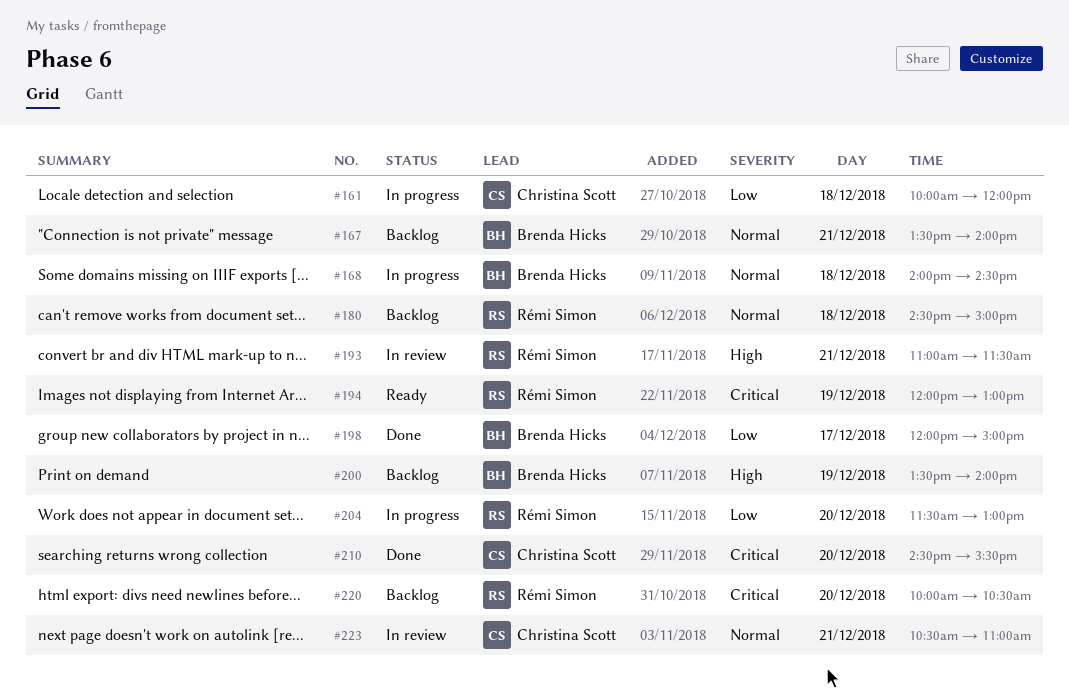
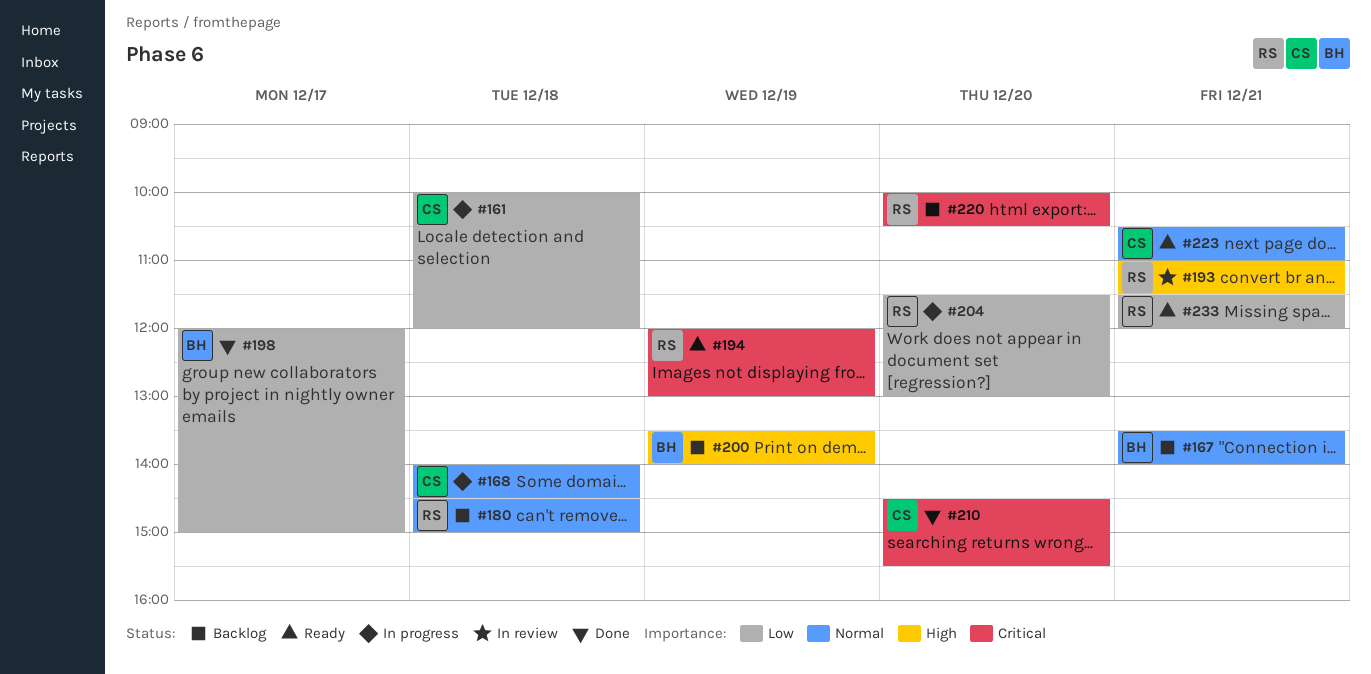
#168, owner: Brenda Hicks -> Christina Scott
#223, status: In review -> Ready
#233: none -> present

